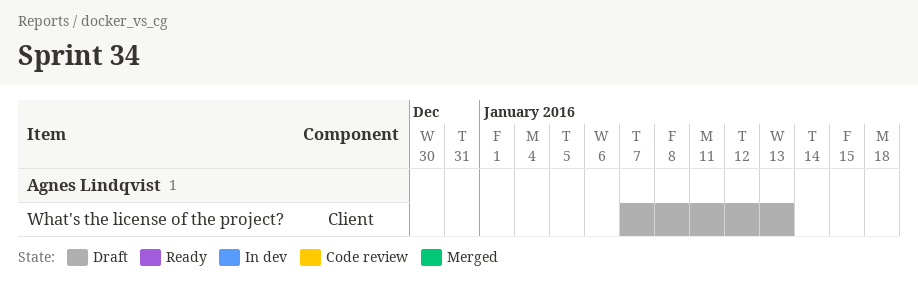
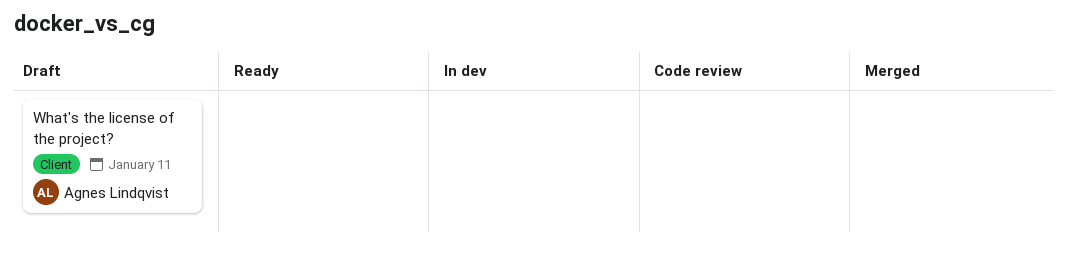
What's the license of the project?, due: Jan 13 -> Jan 11

